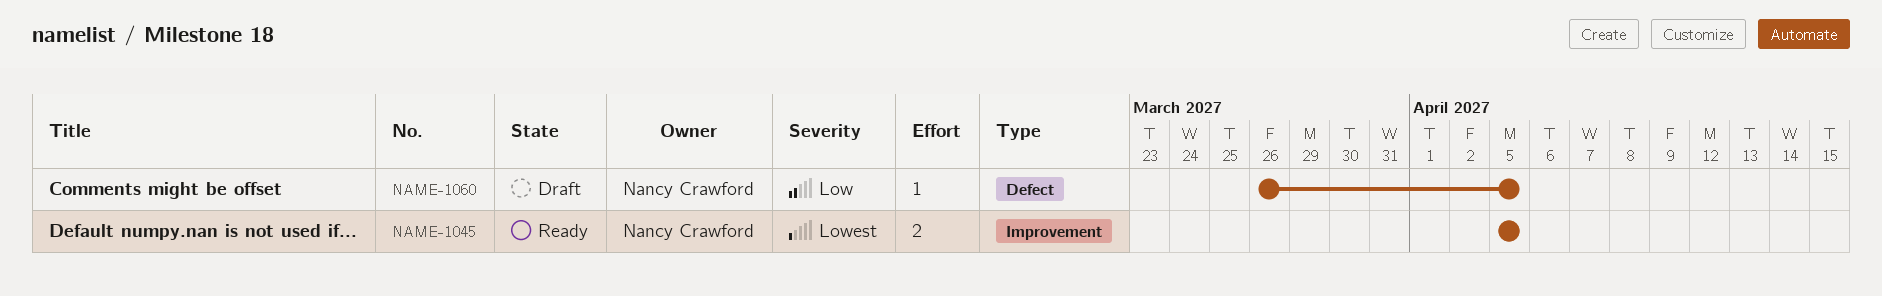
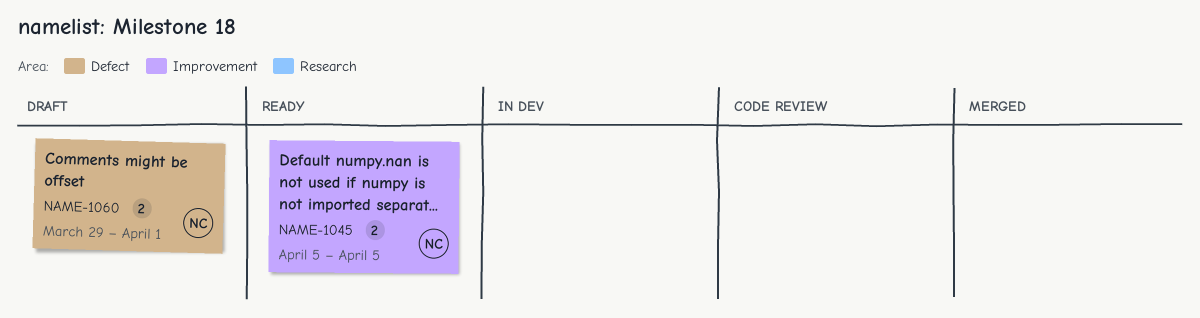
NAME-1060, estimate: 1 -> 2
NAME-1060, start: Mar 26 -> Mar 29
NAME-1060, due: Apr 5 -> Apr 1

